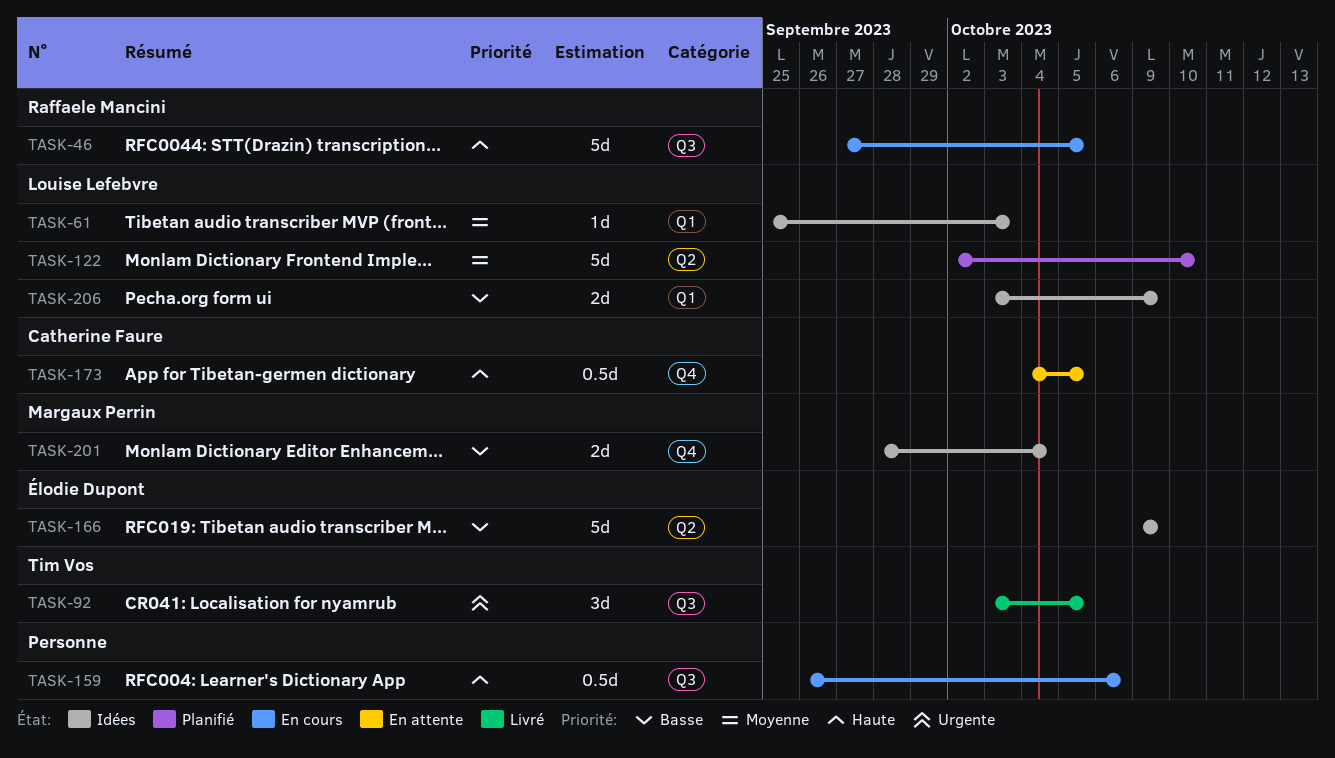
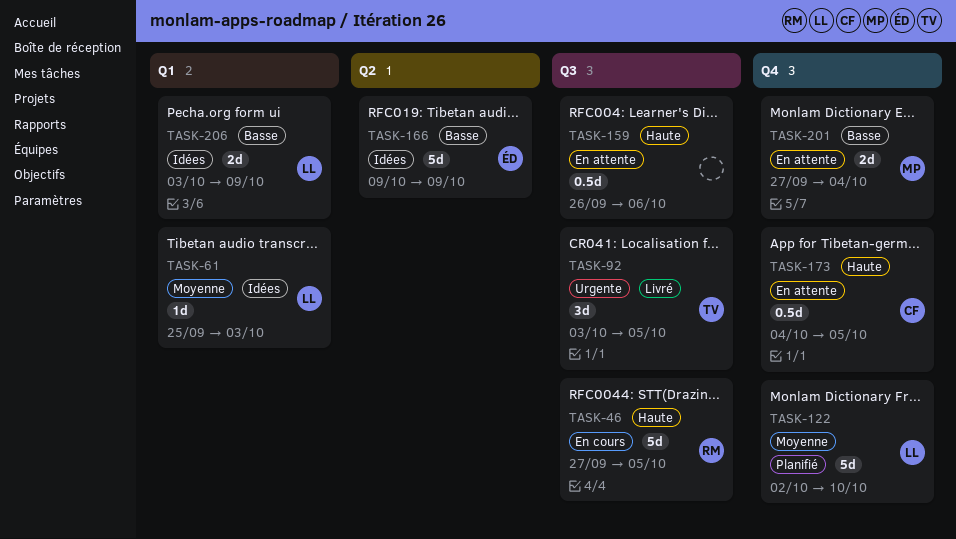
TASK-122, label: Q2 -> Q4
TASK-159, status: En cours -> En attente
TASK-201, status: Idées -> En attente
TASK-201, start: Sep 28 -> Sep 27

